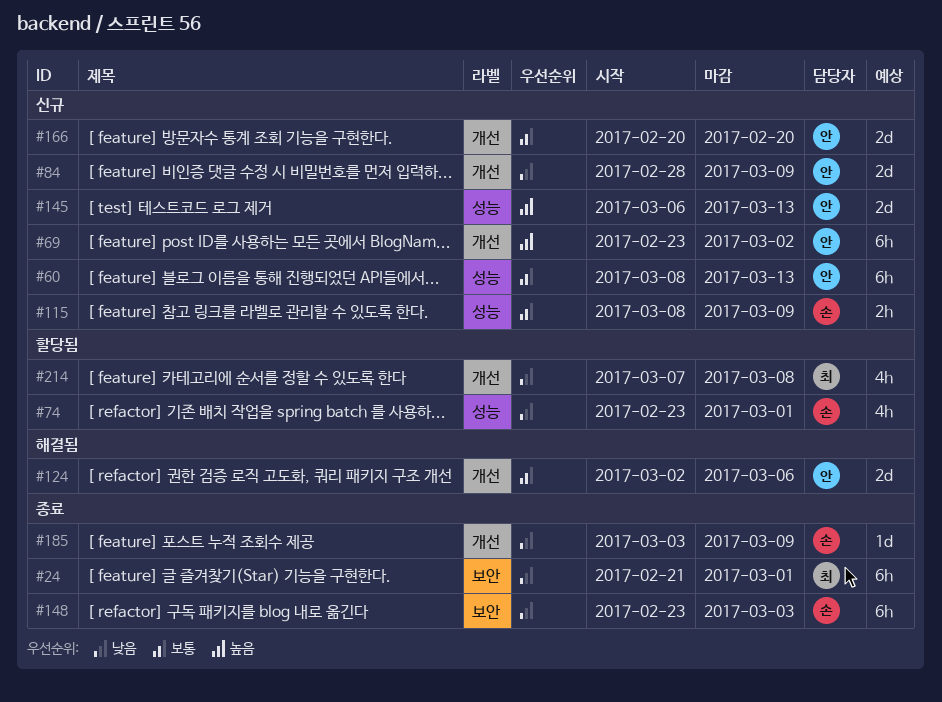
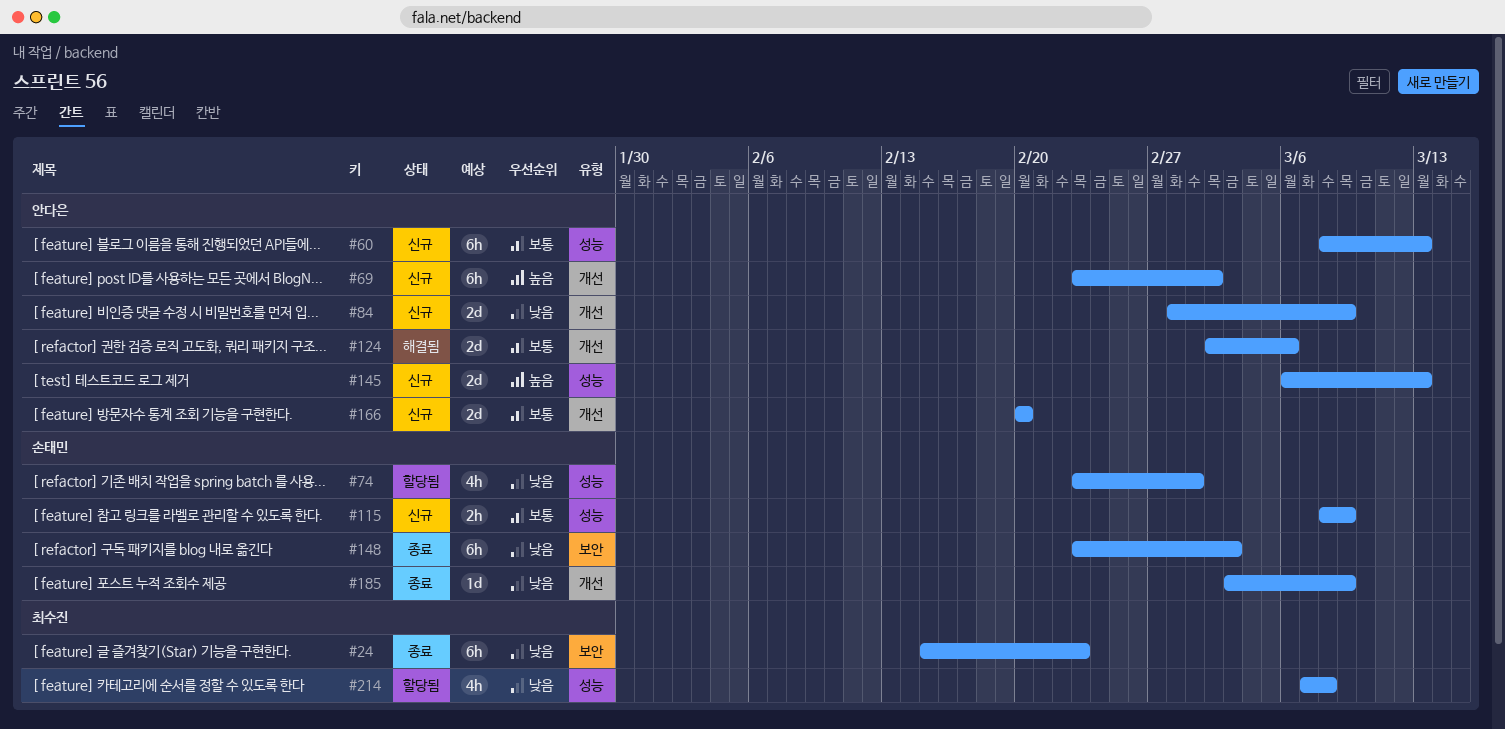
#24, start: Feb 21 -> Feb 15
#24, due: Mar 1 -> Feb 23
#214, label: 개선 -> 성능

